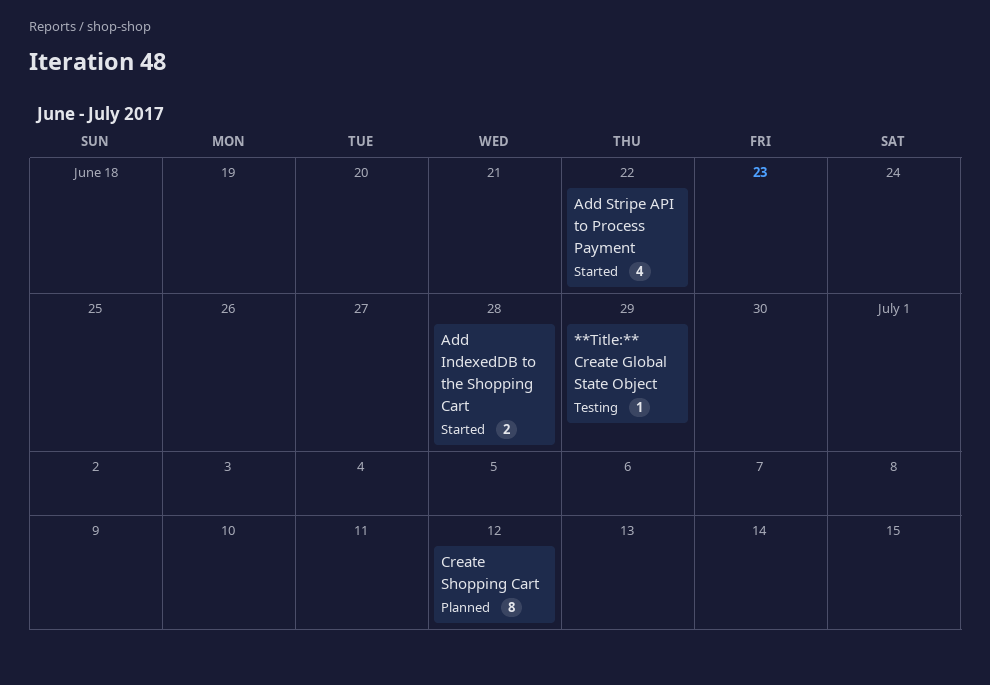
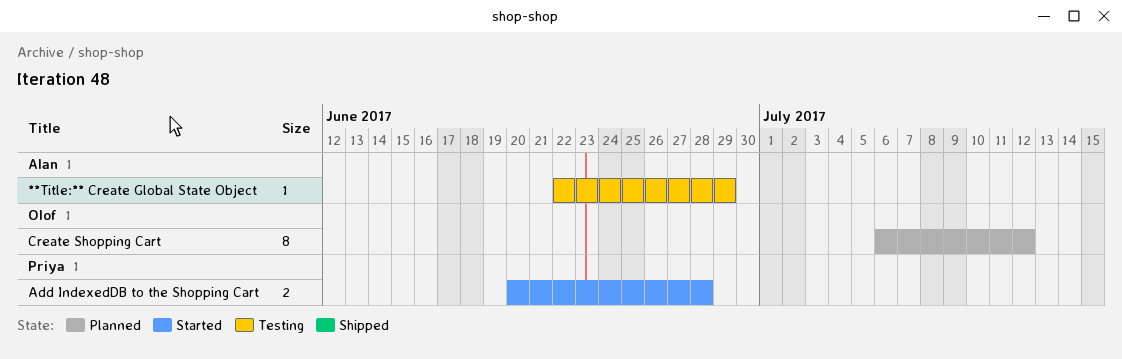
Add Stripe API to Process Payment: present -> none

